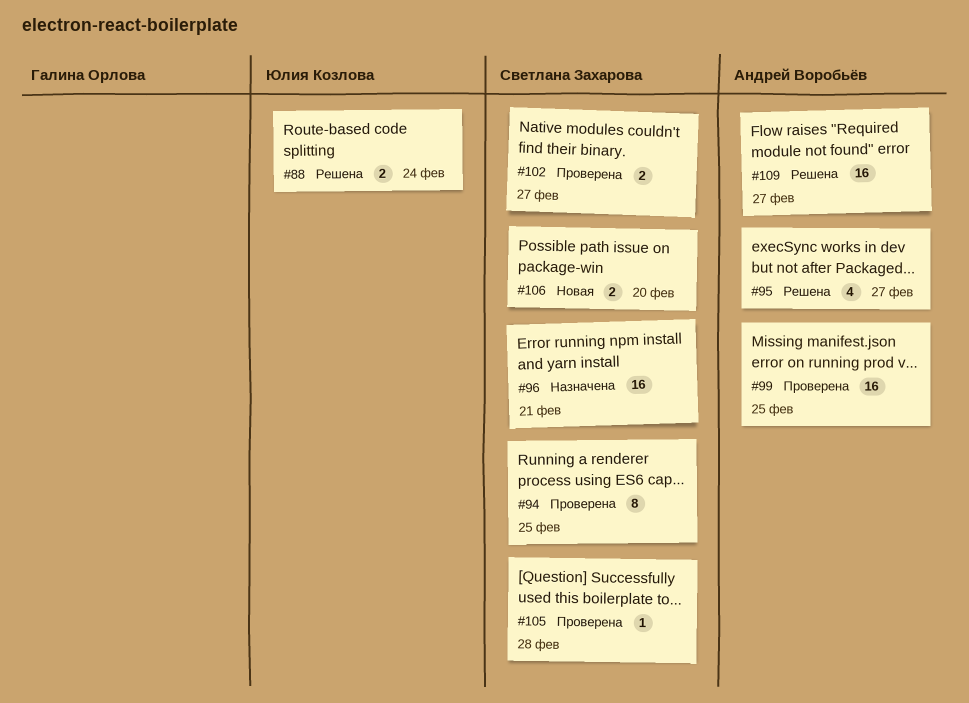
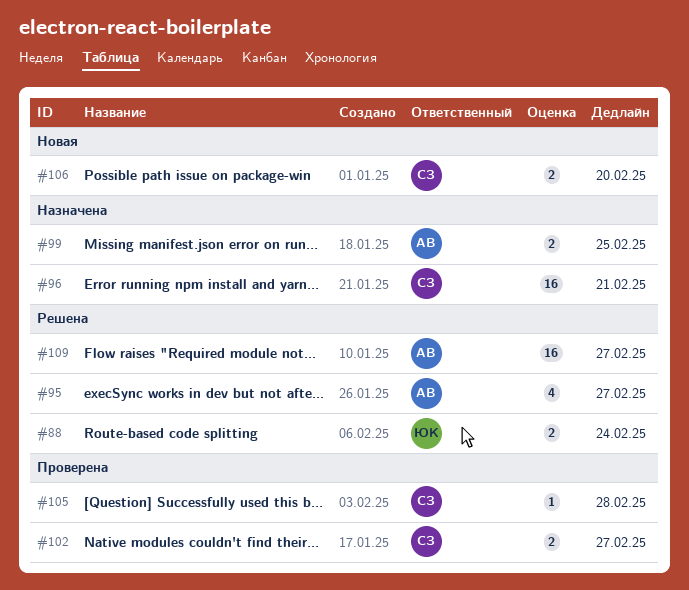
#94: present -> none
#99, status: Проверена -> Назначена
#99, estimate: 16 -> 2

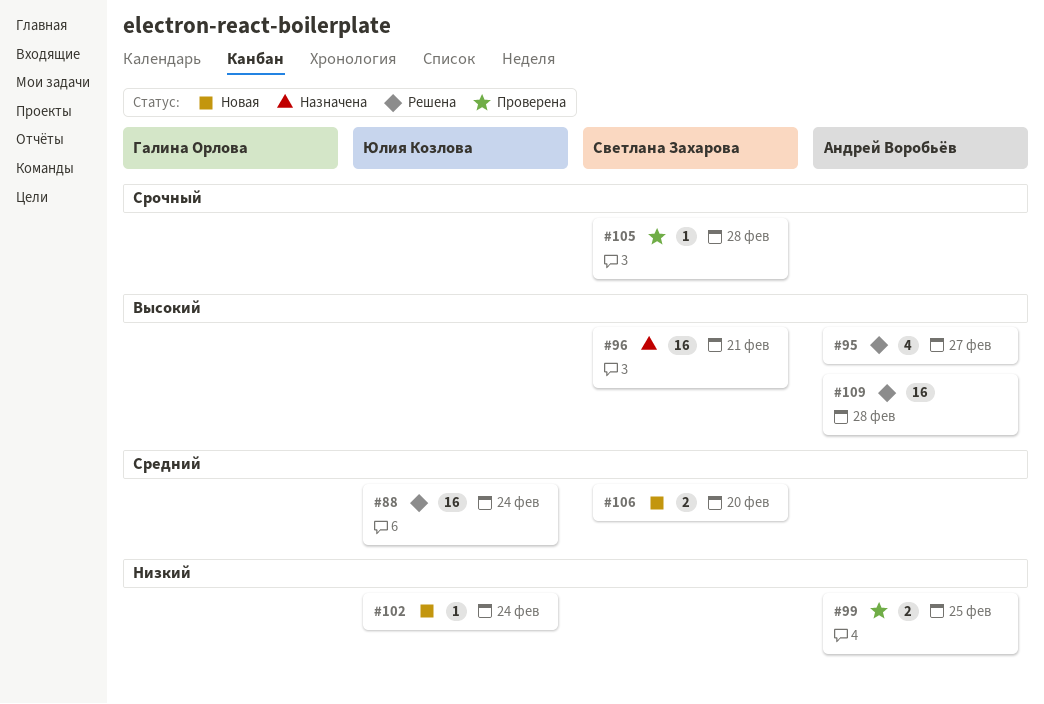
#88, estimate: 2 -> 16
#99, status: Назначена -> Проверена
#102, status: Проверена -> Новая
#102, owner: Светлана Захарова -> Юлия Козлова
#102, estimate: 2 -> 1
#102, due: Feb 27 -> Feb 24
#109, due: Feb 27 -> Feb 28

